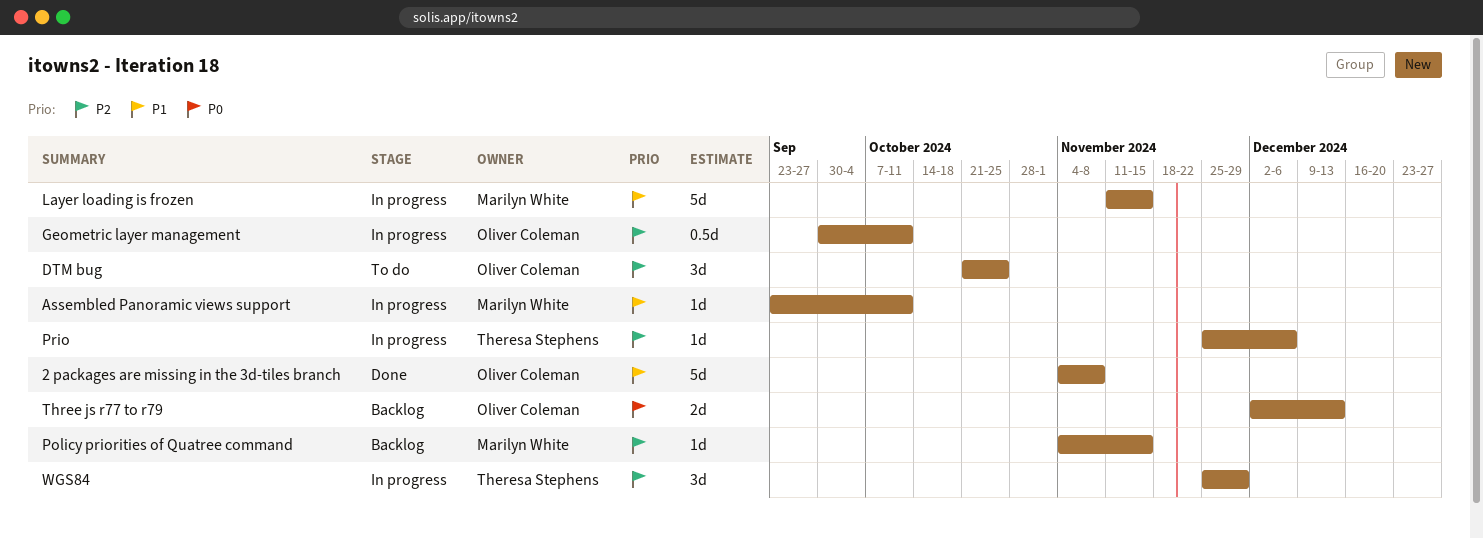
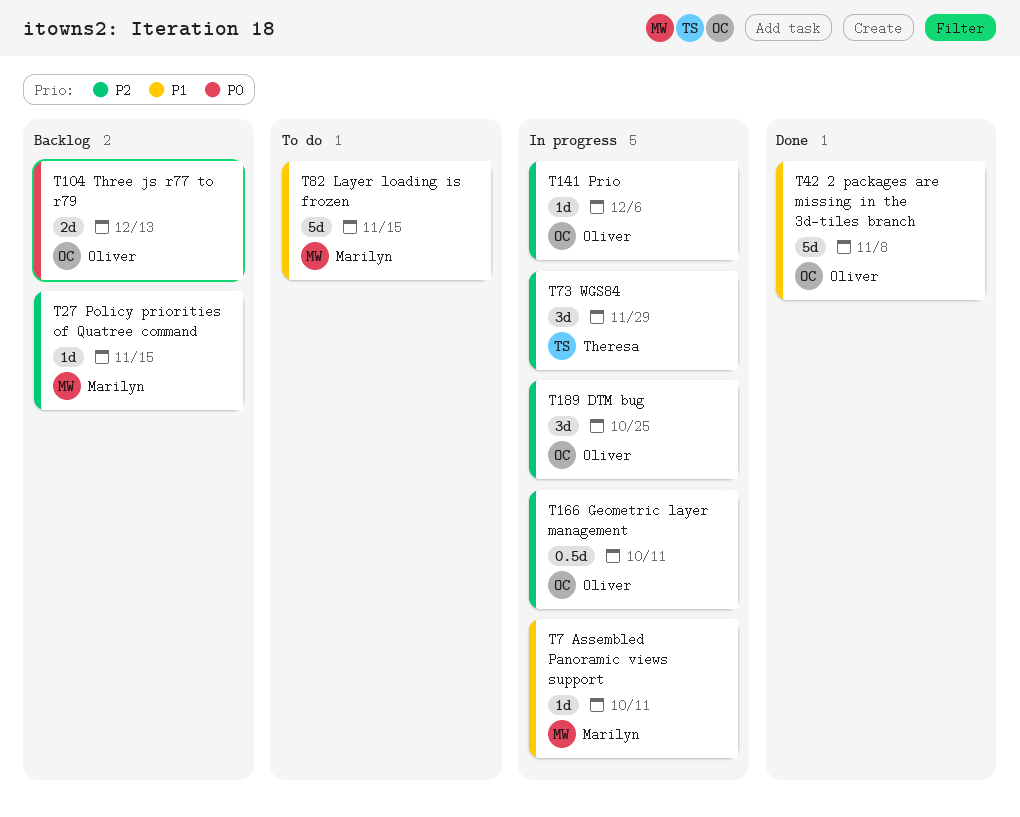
DTM bug, status: To do -> In progress
Layer loading is frozen, status: In progress -> To do
Prio, owner: Theresa Stephens -> Oliver Coleman

